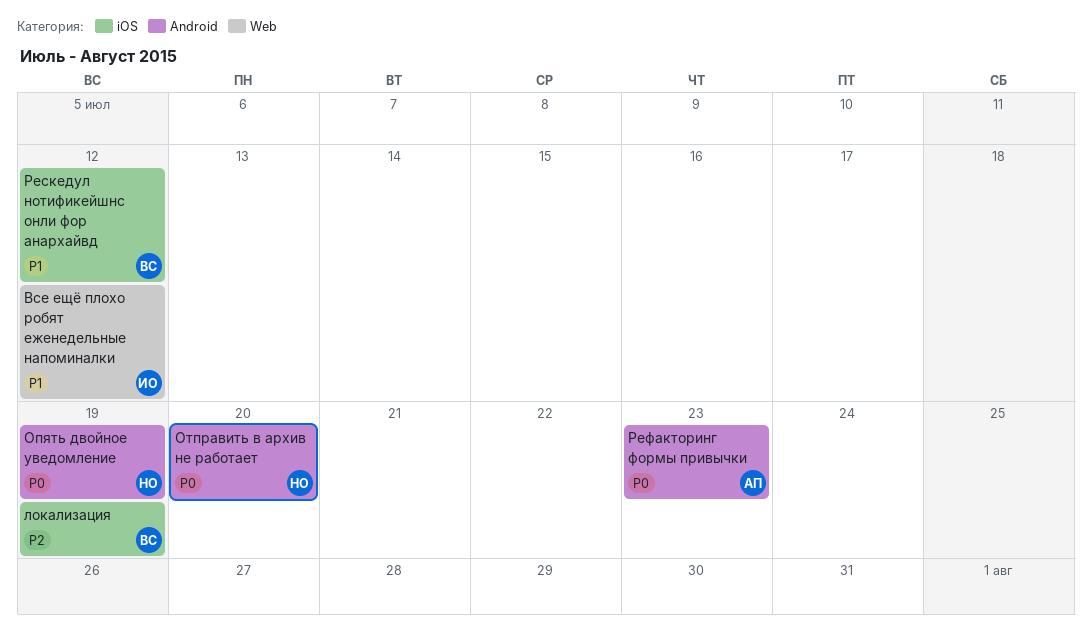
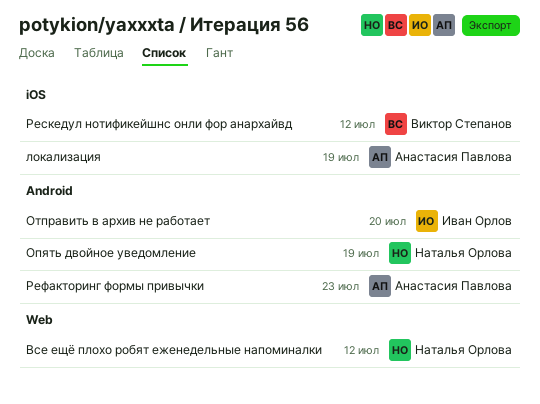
Все ещё плохо робят еженедельные напоминалки, owner: Иван Орлов -> Наталья Орлова
локализация, owner: Виктор Степанов -> Анастасия Павлова
Отправить в архив не работает, owner: Наталья Орлова -> Иван Орлов

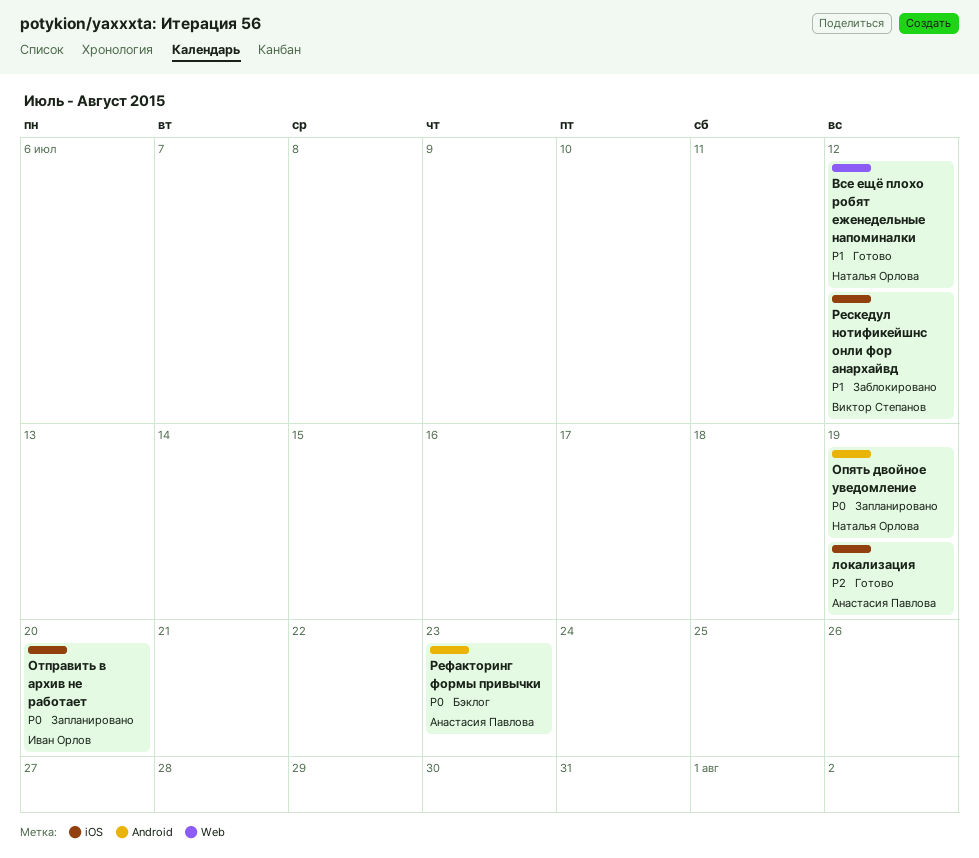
Отправить в архив не работает, label: Android -> iOS

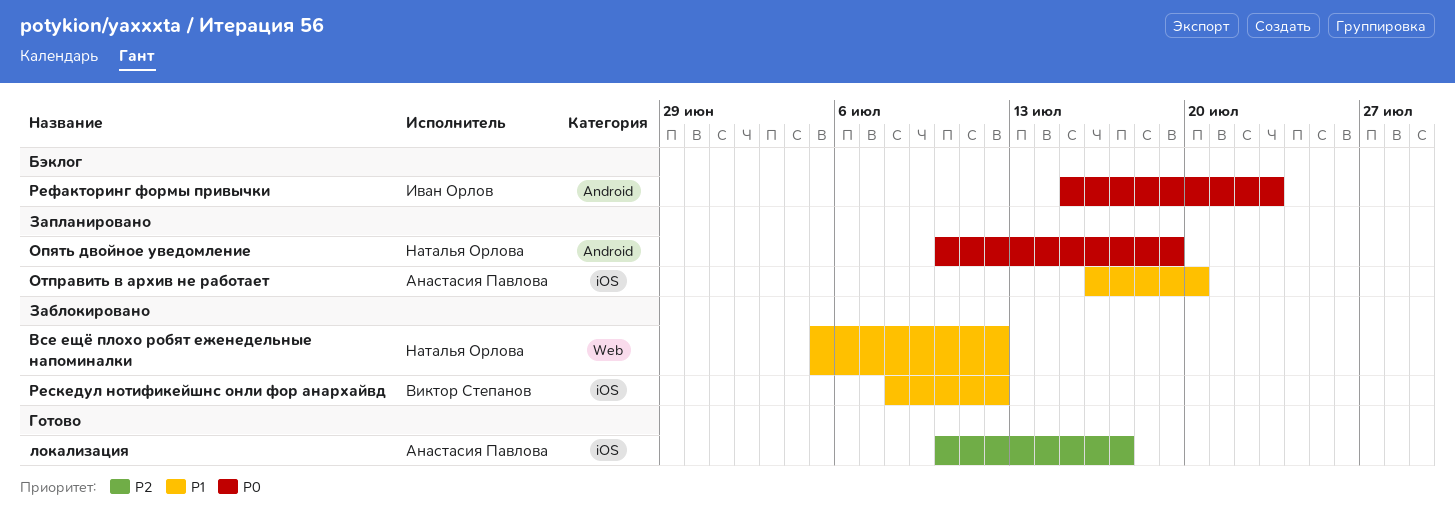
Все ещё плохо робят еженедельные напоминалки, status: Готово -> Заблокировано
локализация, due: Jul 19 -> Jul 17
Отправить в архив не работает, owner: Иван Орлов -> Анастасия Павлова
Отправить в архив не работает, priority: P0 -> P1
Рефакторинг формы привычки, owner: Анастасия Павлова -> Иван Орлов

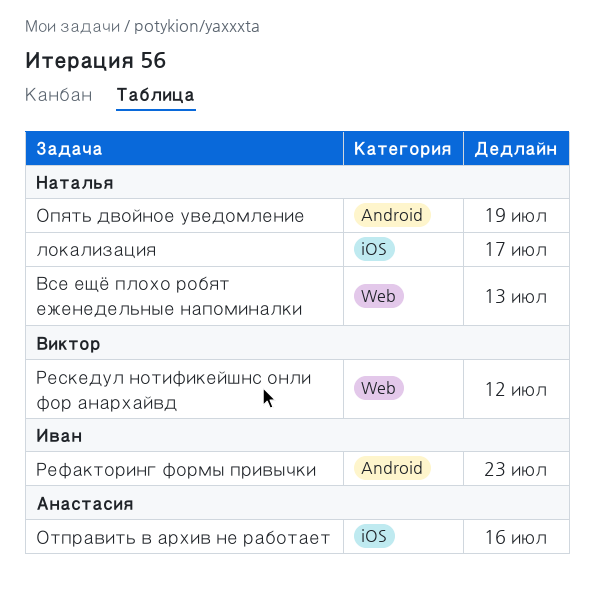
Все ещё плохо робят еженедельные напоминалки, due: Jul 12 -> Jul 13
локализация, owner: Анастасия Павлова -> Наталья Орлова
Отправить в архив не работает, due: Jul 20 -> Jul 16
Рескедул нотификейшнс онли фор анархайвд, label: iOS -> Web

